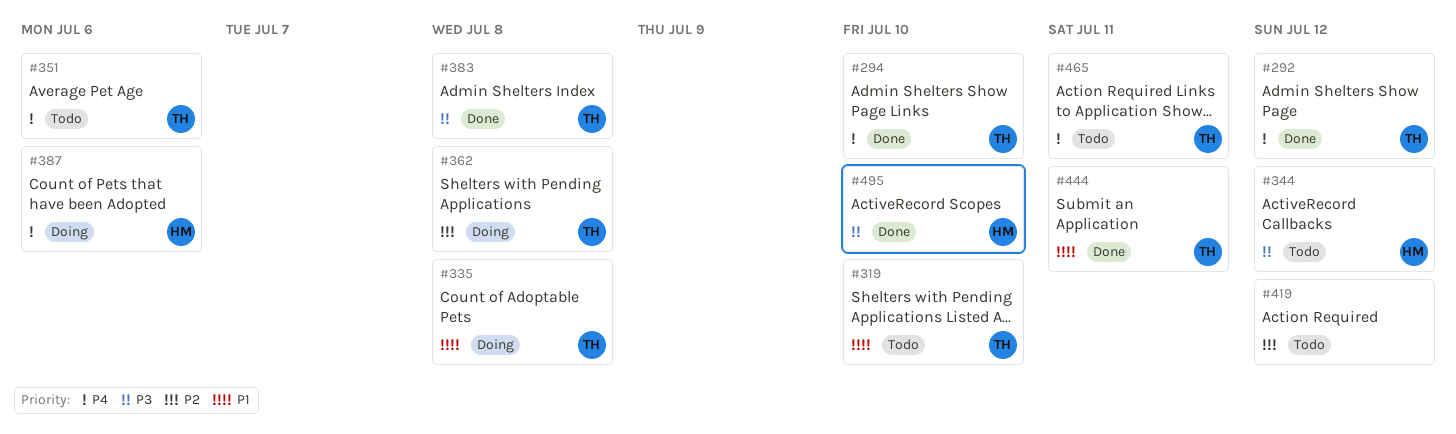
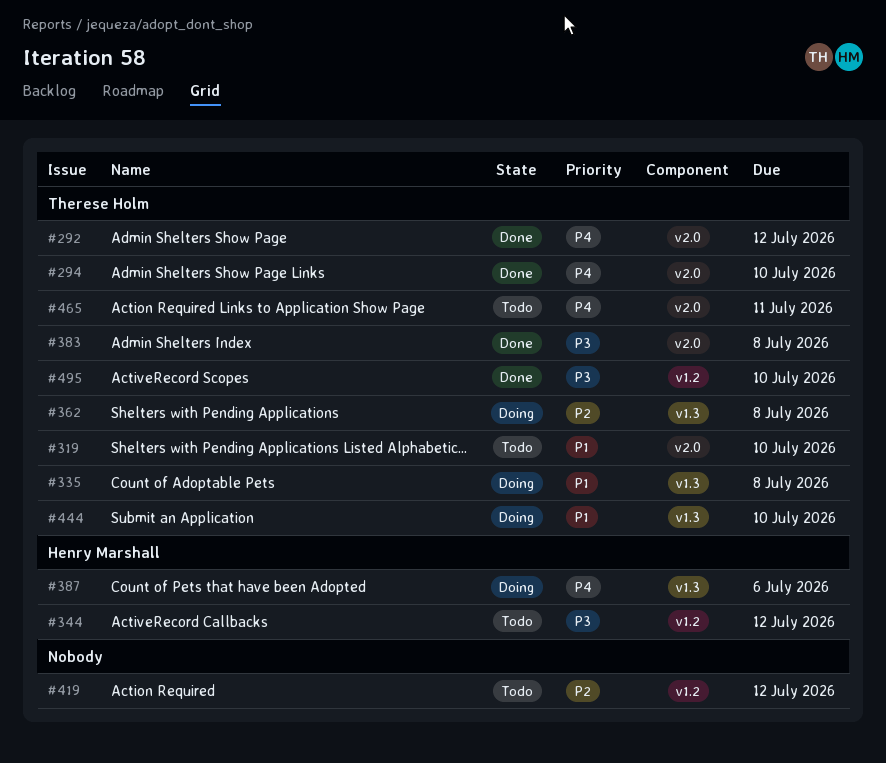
#351: present -> none
#444, status: Done -> Doing
#444, due: Jul 11 -> Jul 10
#495, owner: Henry Marshall -> Therese Holm

